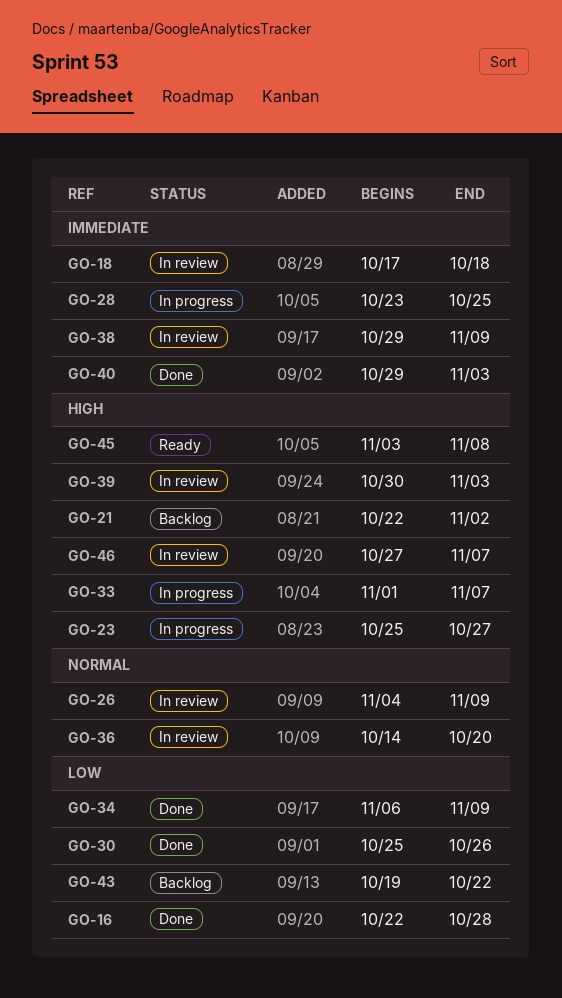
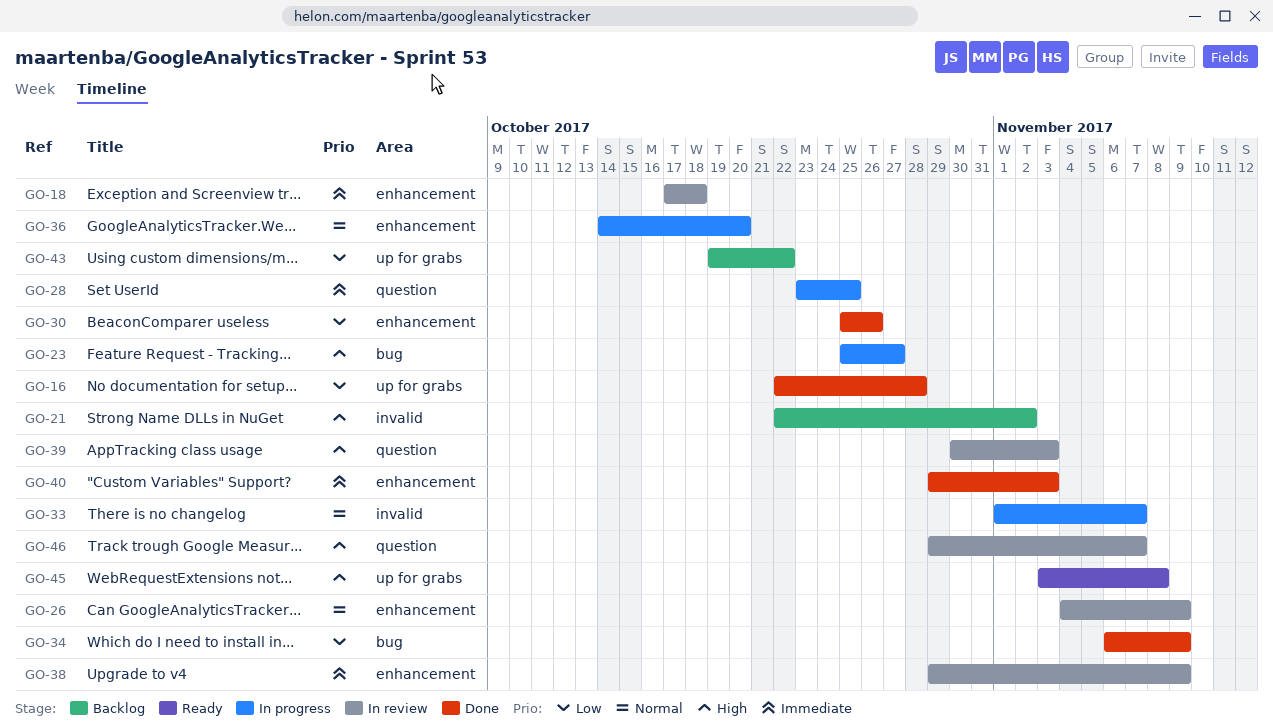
GO-33, priority: High -> Normal
GO-36, status: In review -> In progress
GO-46, start: Oct 27 -> Oct 29

